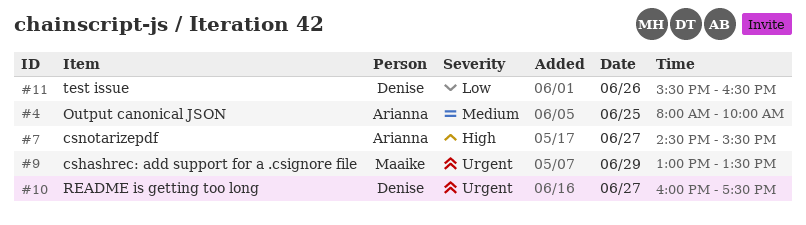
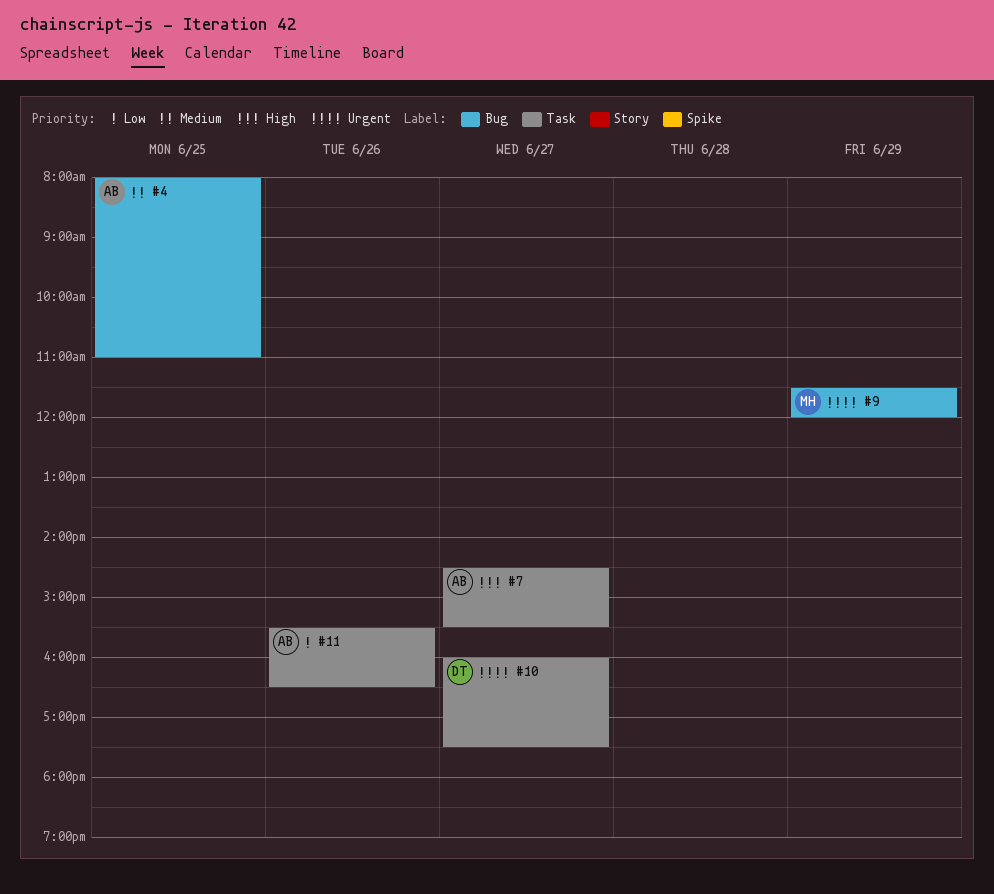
#4, ends: 10:00 -> 11:00
#9, begins: 13:00 -> 11:30
#9, ends: 13:30 -> 12:00
#11, owner: Denise -> Arianna

